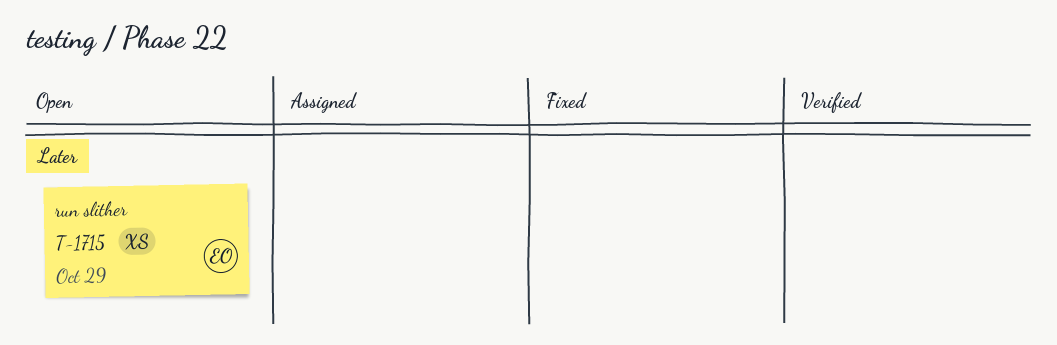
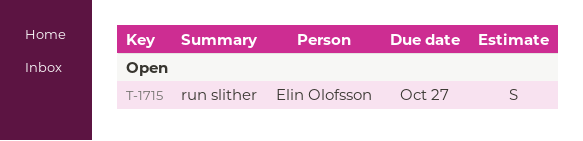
T-1715, estimate: XS -> S
T-1715, due: Oct 29 -> Oct 27

